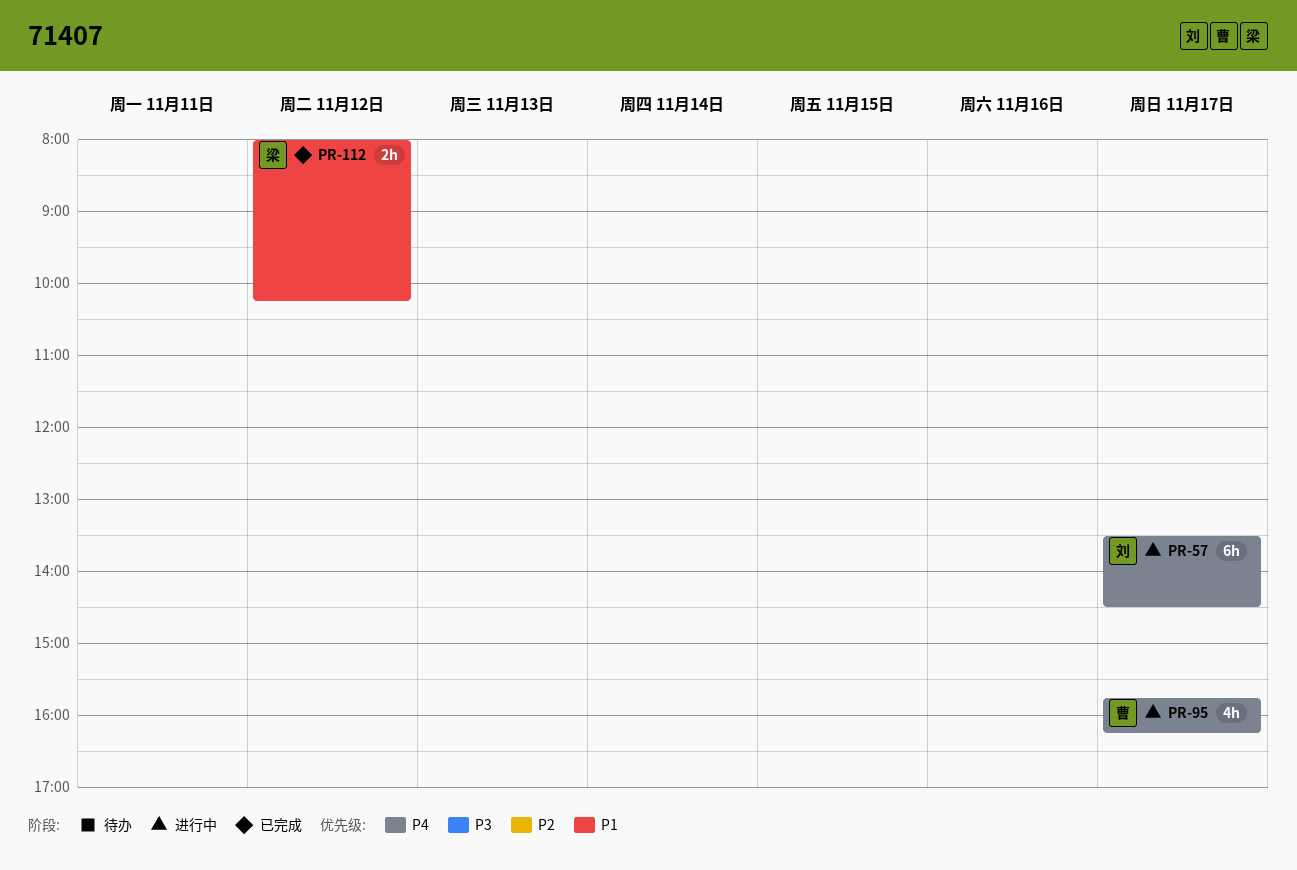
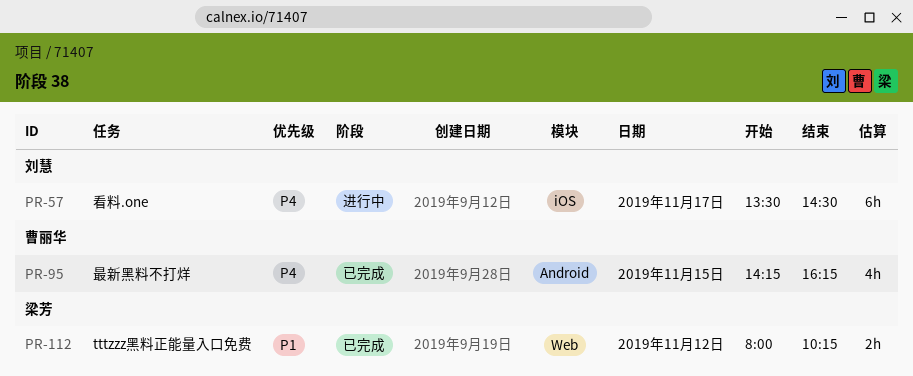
PR-95, status: 进行中 -> 已完成
PR-95, day: Nov 17 -> Nov 15
PR-95, begins: 15:45 -> 14:15

